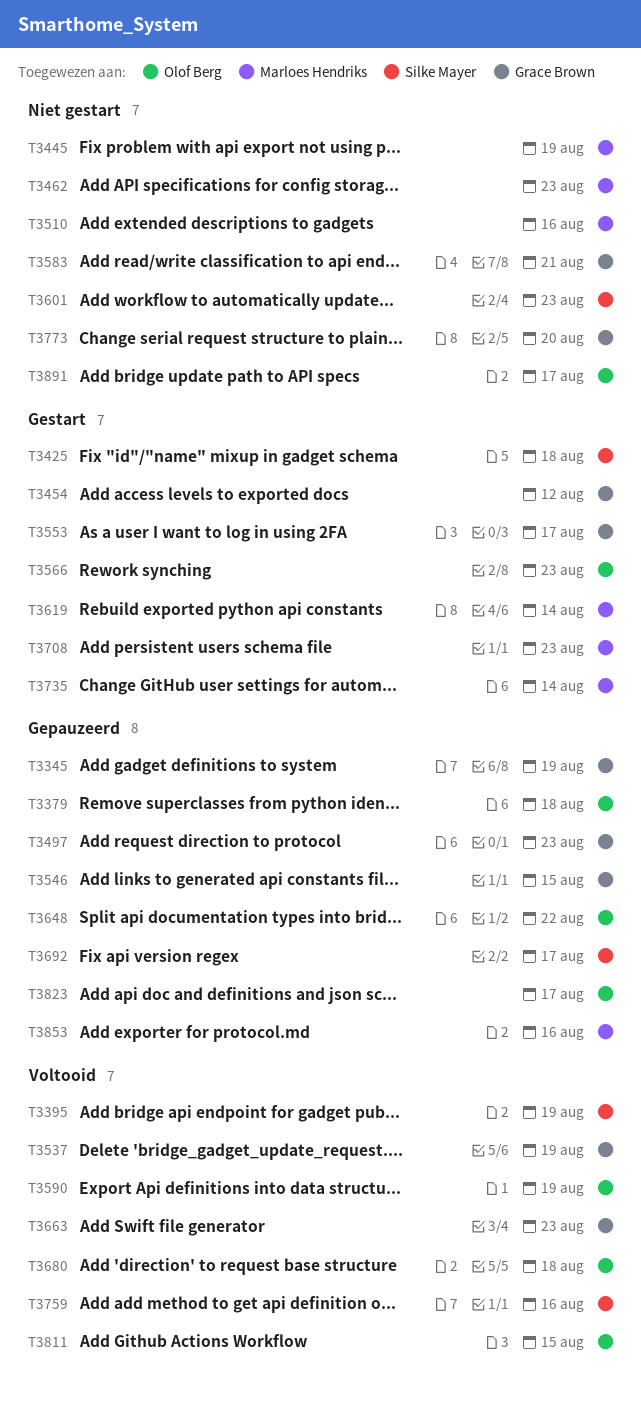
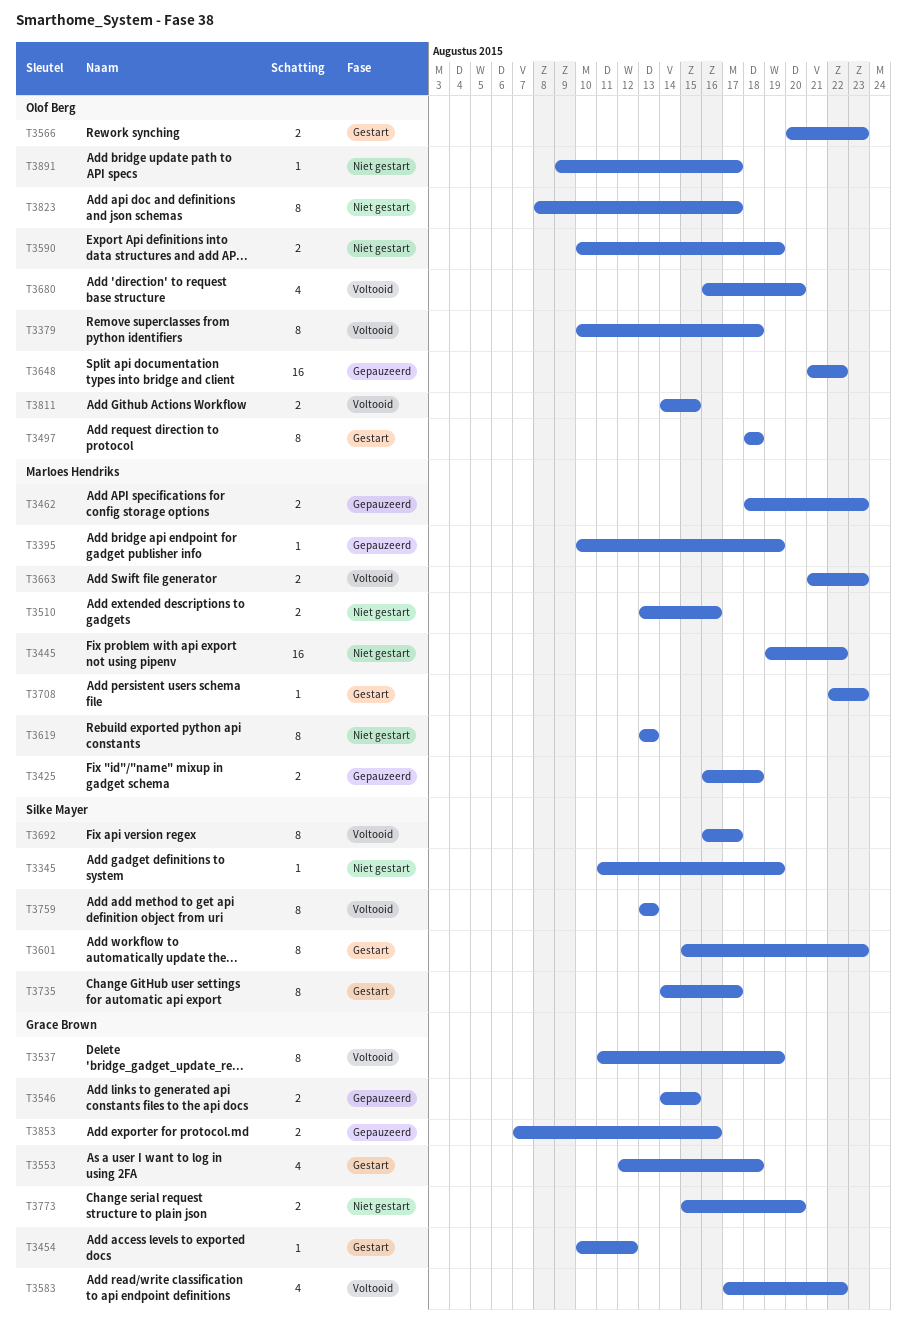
T3345, status: Gepauzeerd -> Niet gestart
T3345, owner: Grace Brown -> Silke Mayer
T3379, status: Gepauzeerd -> Voltooid
T3395, status: Voltooid -> Gepauzeerd
T3395, owner: Silke Mayer -> Marloes Hendriks
T3425, status: Gestart -> Gepauzeerd
T3425, owner: Silke Mayer -> Marloes Hendriks
T3445, due: Aug 19 -> Aug 22
T3462, status: Niet gestart -> Gepauzeerd
T3497, status: Gepauzeerd -> Gestart
T3497, owner: Grace Brown -> Olof Berg
T3497, due: Aug 23 -> Aug 18
T3553, due: Aug 17 -> Aug 18
T3583, status: Niet gestart -> Voltooid
T3583, due: Aug 21 -> Aug 22
T3590, status: Voltooid -> Niet gestart
T3601, status: Niet gestart -> Gestart
T3619, status: Gestart -> Niet gestart
T3619, due: Aug 14 -> Aug 13
T3663, owner: Grace Brown -> Marloes Hendriks
T3680, due: Aug 18 -> Aug 20
T3692, status: Gepauzeerd -> Voltooid
T3735, owner: Marloes Hendriks -> Silke Mayer
T3735, due: Aug 14 -> Aug 17
T3759, due: Aug 16 -> Aug 13
T3823, status: Gepauzeerd -> Niet gestart
T3853, owner: Marloes Hendriks -> Grace Brown

